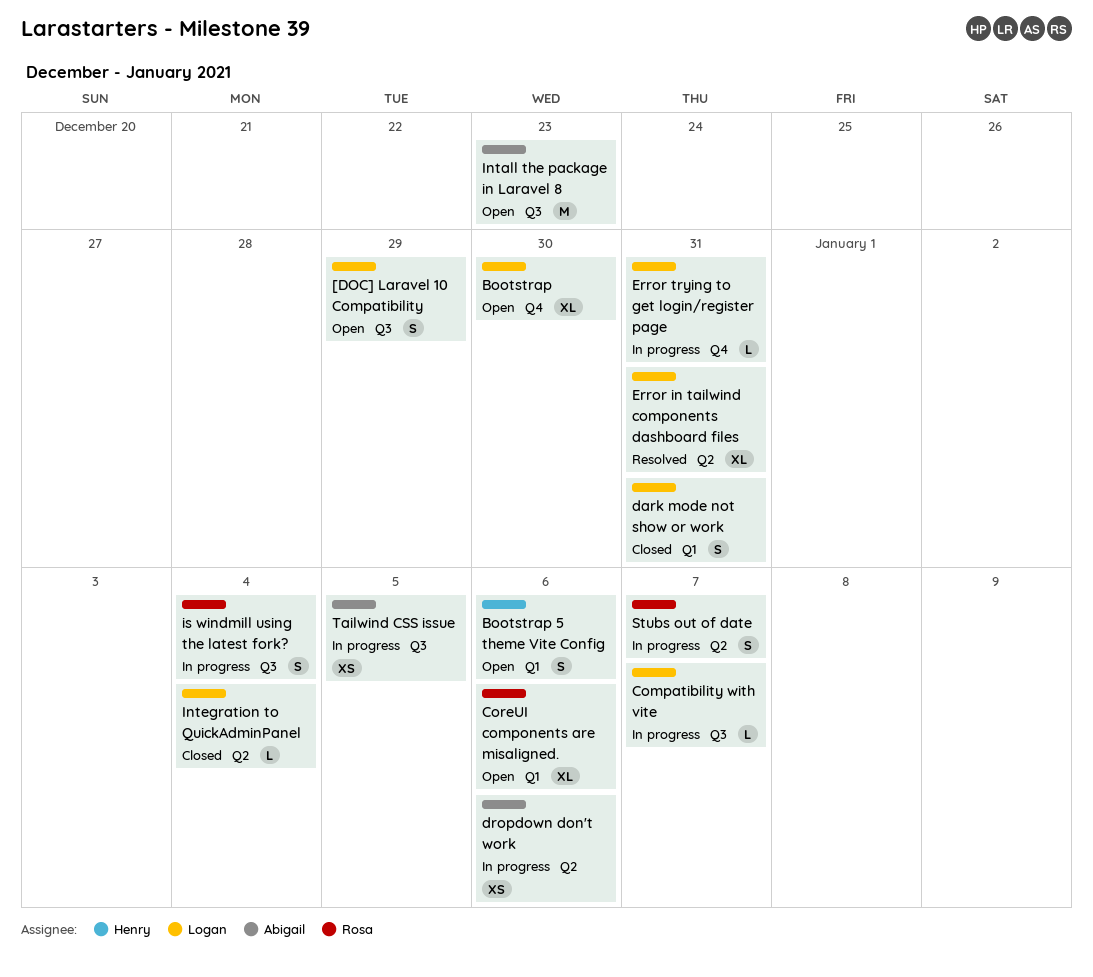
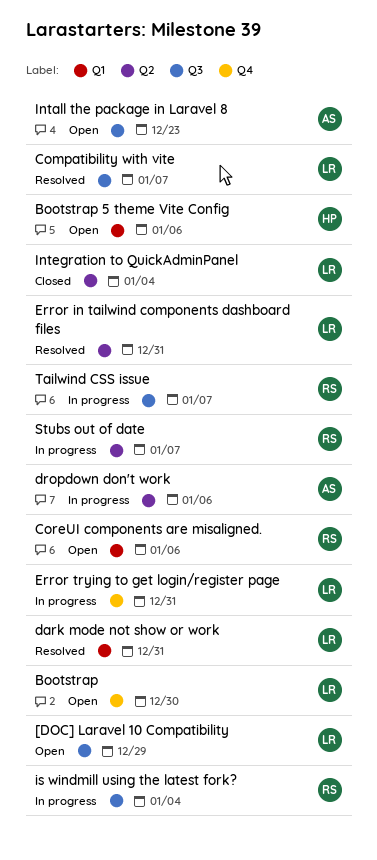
Compatibility with vite, status: In progress -> Resolved
dark mode not show or work, status: Closed -> Resolved
Tailwind CSS issue, owner: Abigail -> Rosa
Tailwind CSS issue, due: Jan 5 -> Jan 7

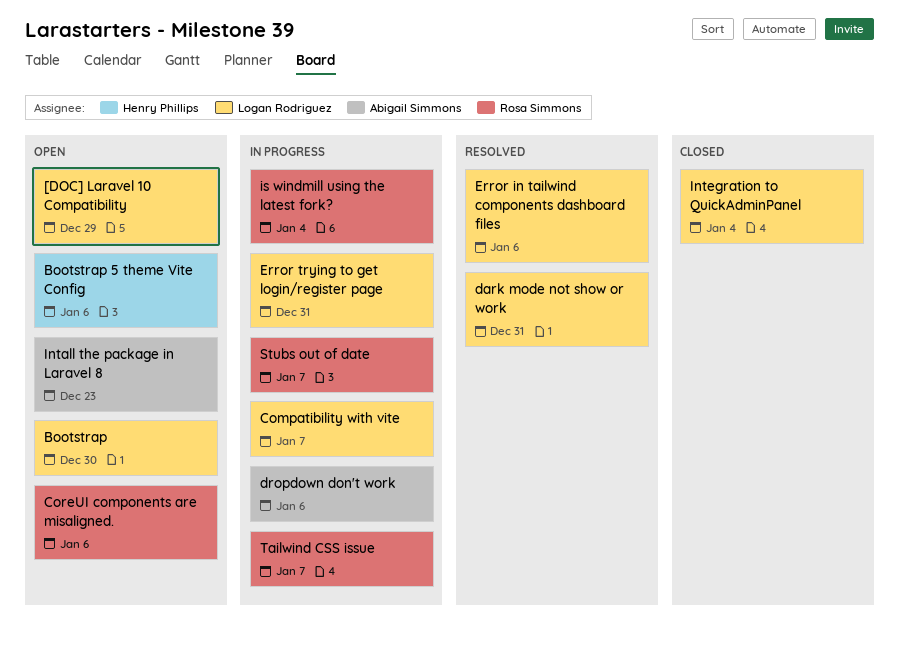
Compatibility with vite, status: Resolved -> In progress
Error in tailwind components dashboard files, due: Dec 31 -> Jan 6

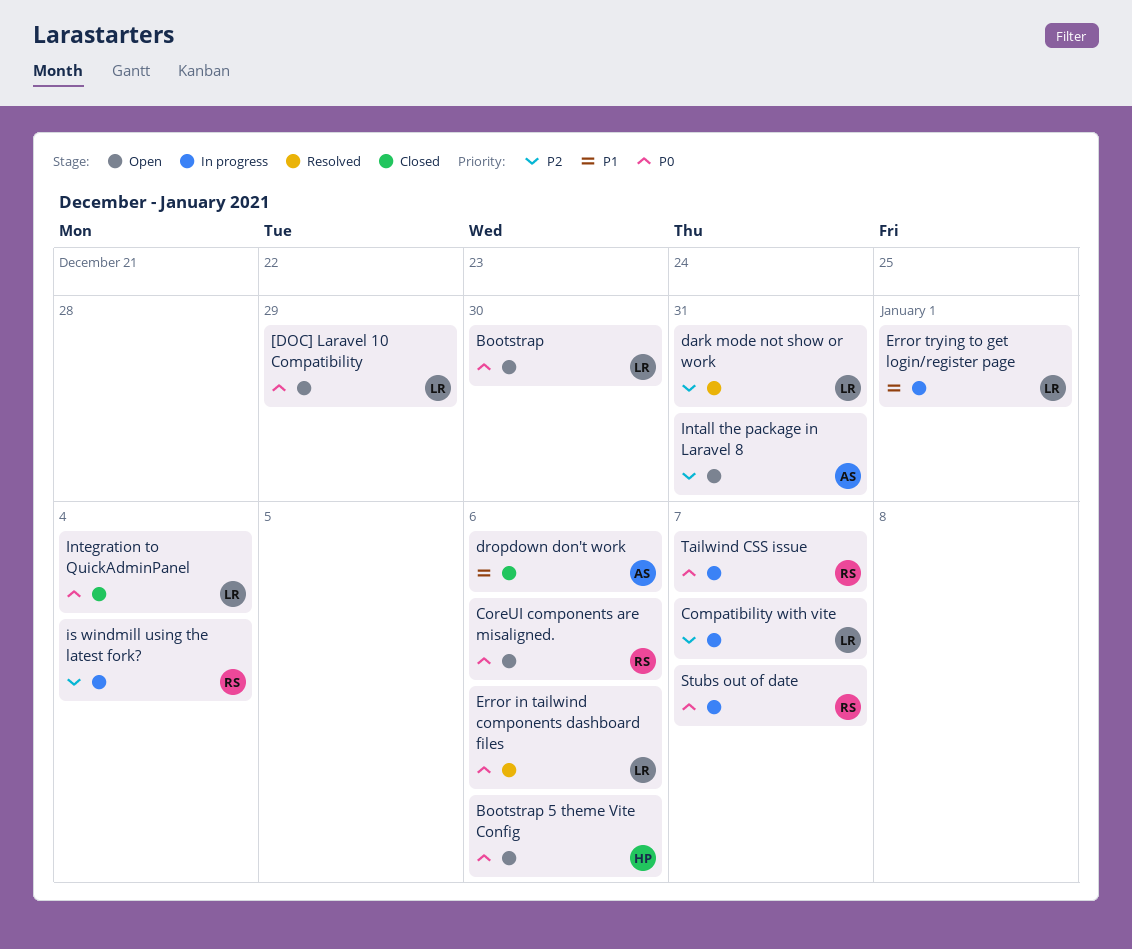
dropdown don't work, status: In progress -> Closed
Error trying to get login/register page, due: Dec 31 -> Jan 1
Intall the package in Laravel 8, due: Dec 23 -> Dec 31

